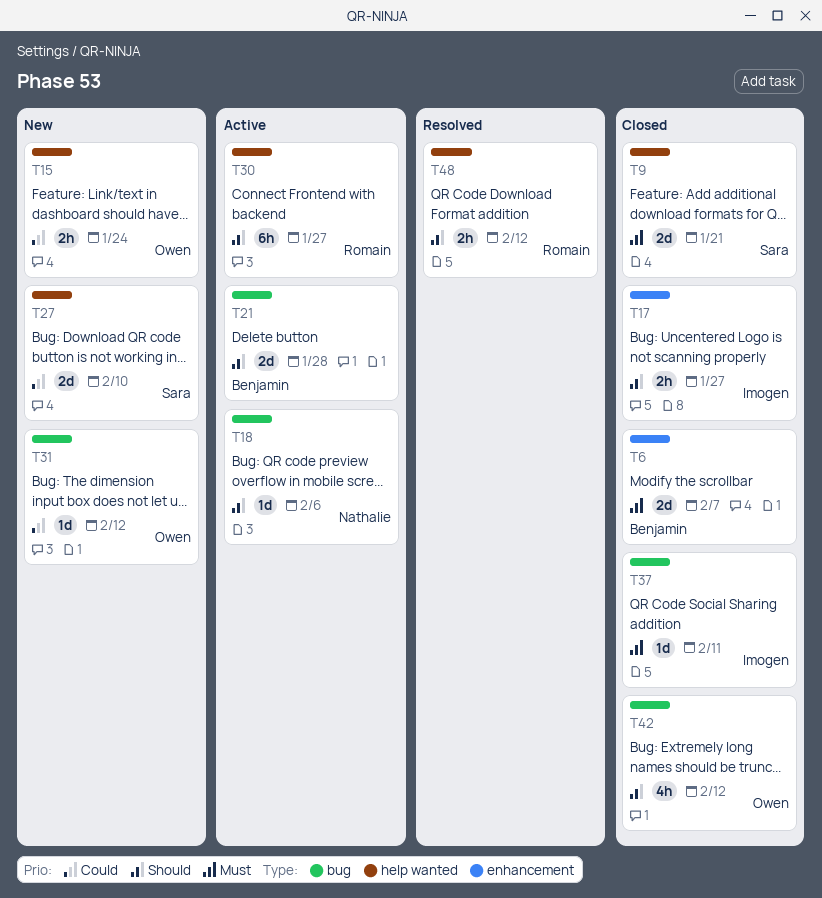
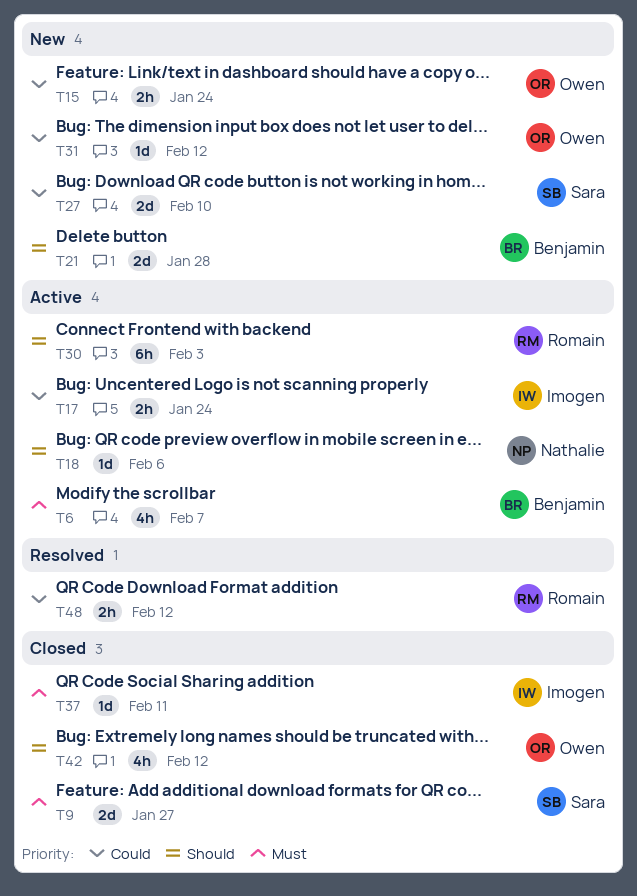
T6, status: Closed -> Active
T6, estimate: 2d -> 4h
T9, due: Jan 21 -> Jan 27
T17, status: Closed -> Active
T17, priority: Should -> Could
T17, due: Jan 27 -> Jan 24
T21, status: Active -> New
T30, due: Jan 27 -> Feb 3
T48, priority: Should -> Could

